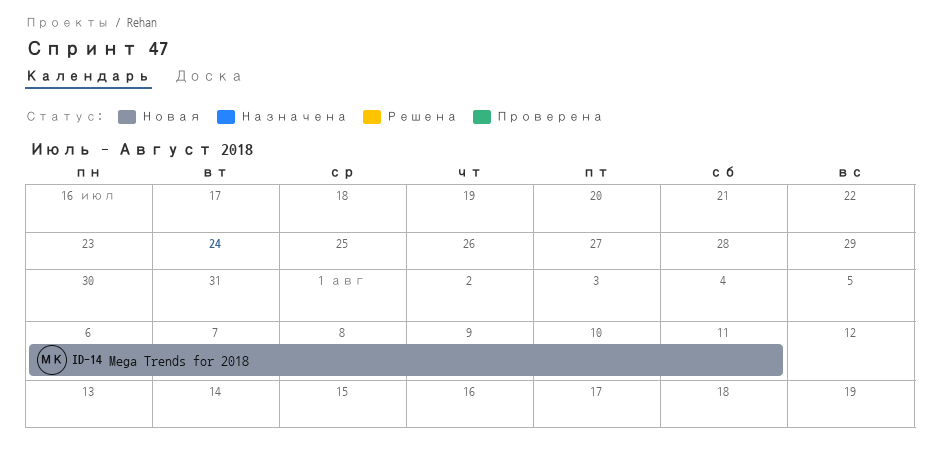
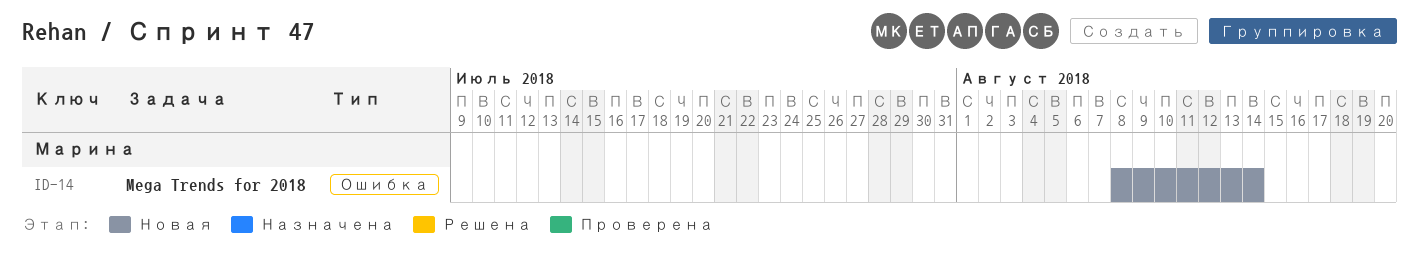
ID-14, start: Aug 6 -> Aug 8
ID-14, due: Aug 11 -> Aug 14

